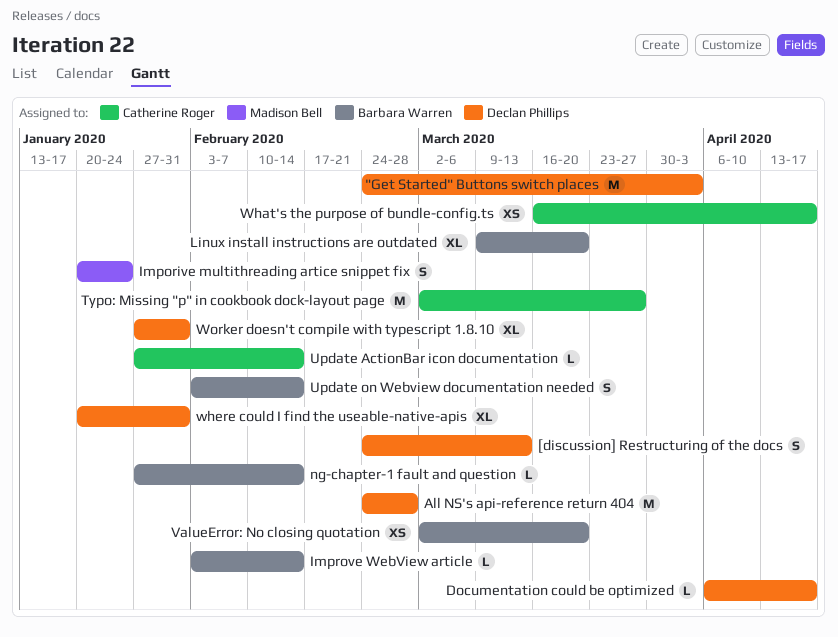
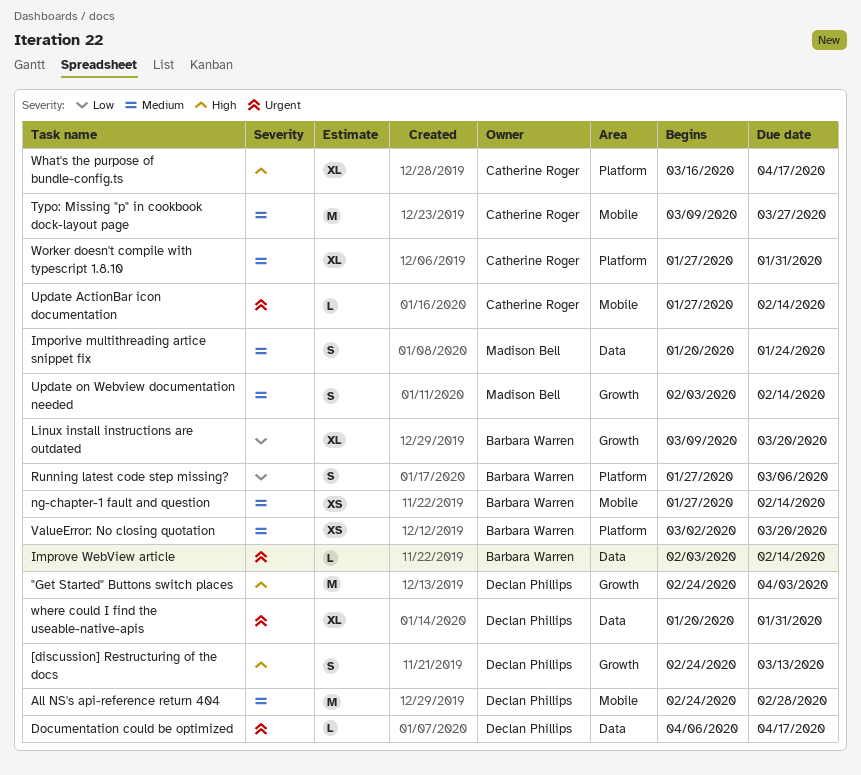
ng-chapter-1 fault and question, estimate: L -> XS
Running latest code step missing?: none -> present
Typo: Missing "p" in cookbook dock-layout page, start: Mar 2 -> Mar 9
Update on Webview documentation needed, owner: Barbara Warren -> Madison Bell
What's the purpose of bundle-config.ts, estimate: XS -> XL
Worker doesn't compile with typescript 1.8.10, owner: Declan Phillips -> Catherine Roger

